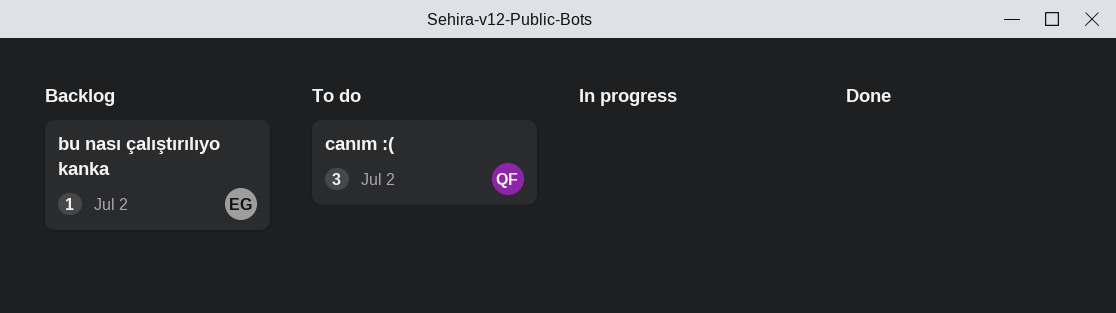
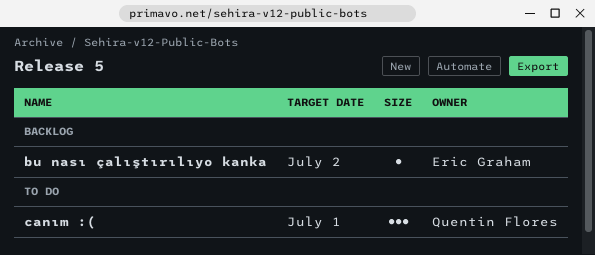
canım :(, due: Jul 2 -> Jul 1

